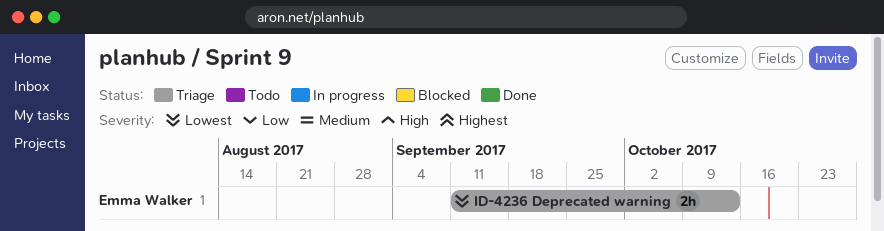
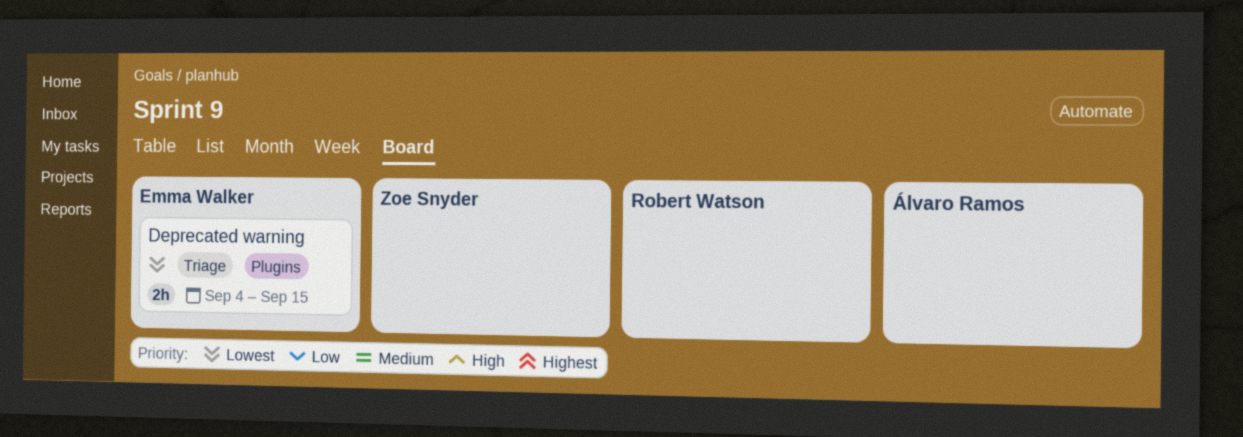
Deprecated warning, start: Sep 11 -> Sep 4
Deprecated warning, due: Oct 13 -> Sep 15

